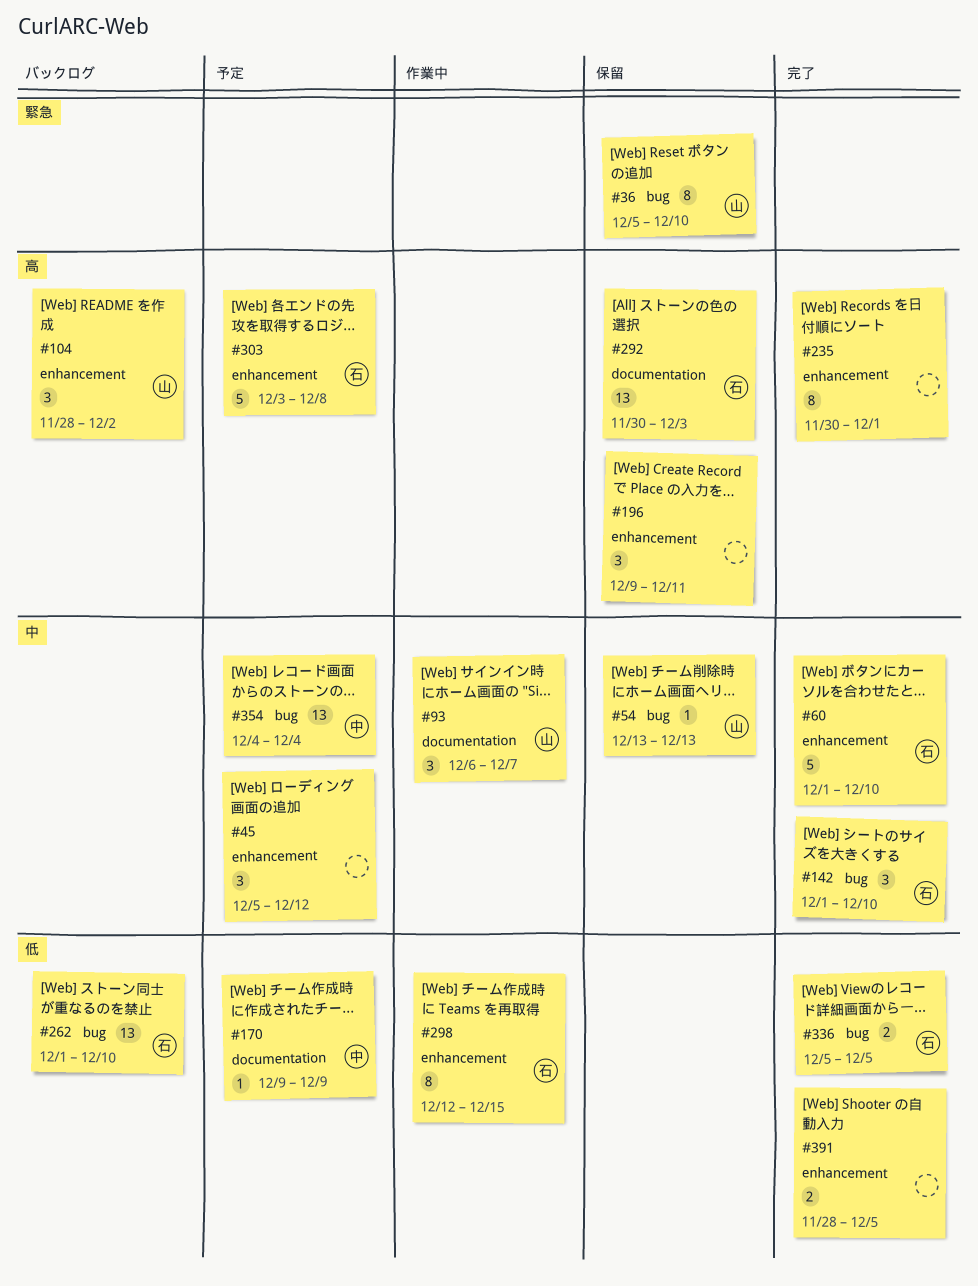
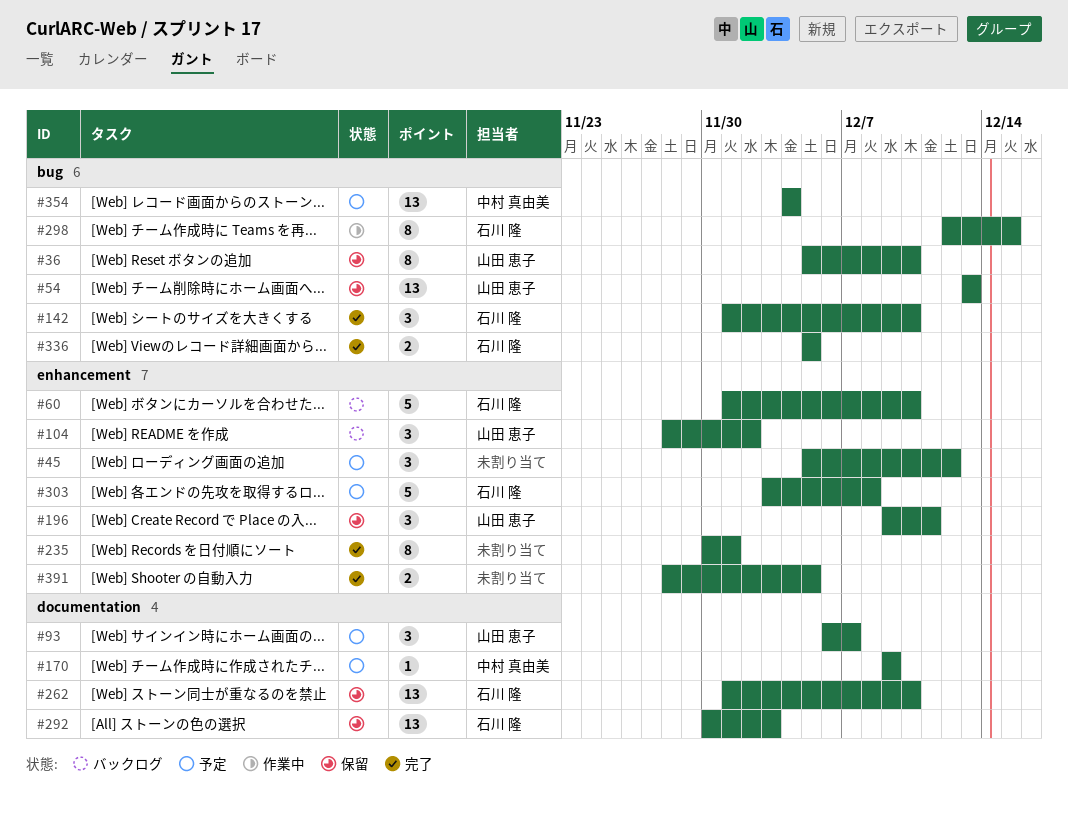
#54, estimate: 1 -> 13
#60, status: 完了 -> バックログ
#93, status: 作業中 -> 予定
#196, owner: none -> 山田 恵子
#262, status: バックログ -> 保留
#262, label: bug -> documentation
#298, label: enhancement -> bug

